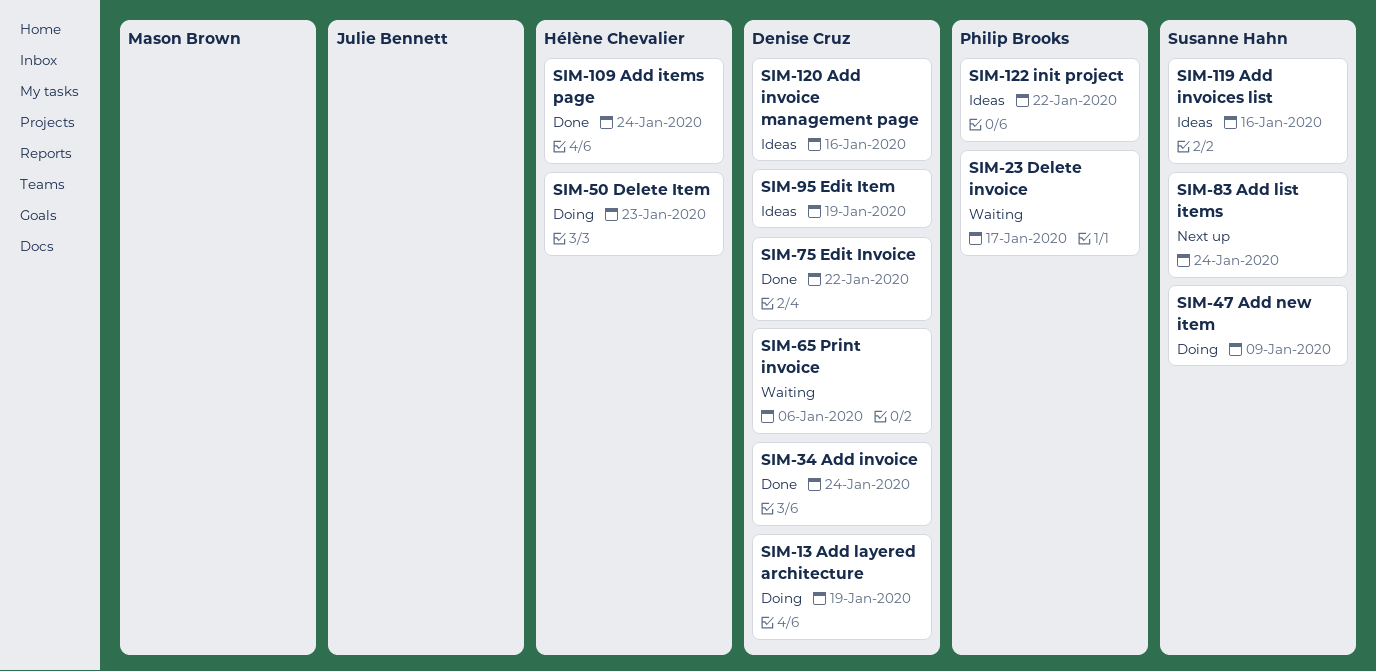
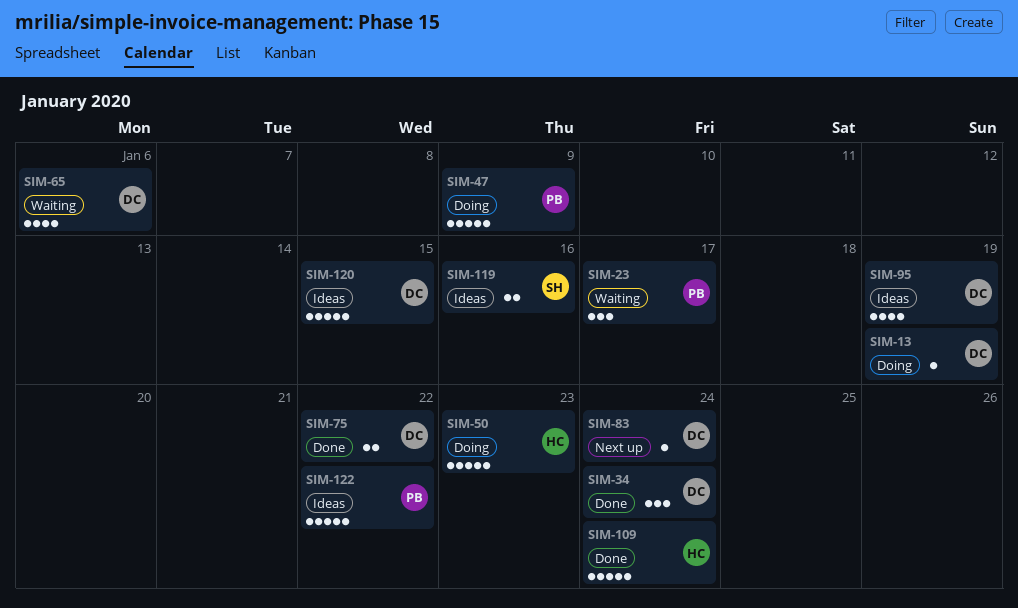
SIM-47, owner: Susanne Hahn -> Philip Brooks
SIM-83, owner: Susanne Hahn -> Denise Cruz
SIM-120, due: Jan 16 -> Jan 15

